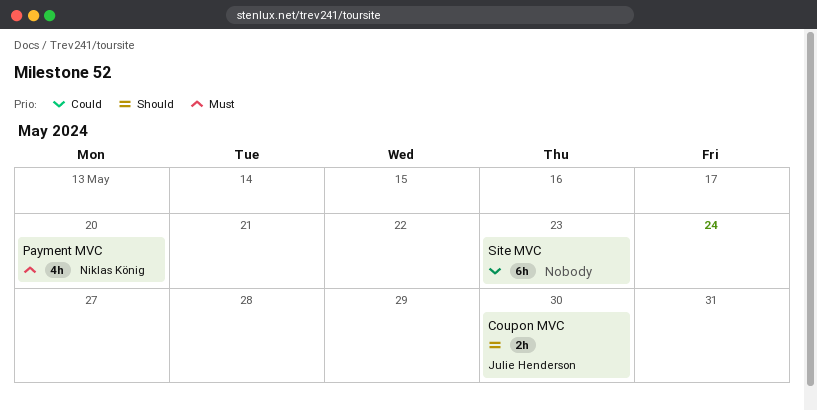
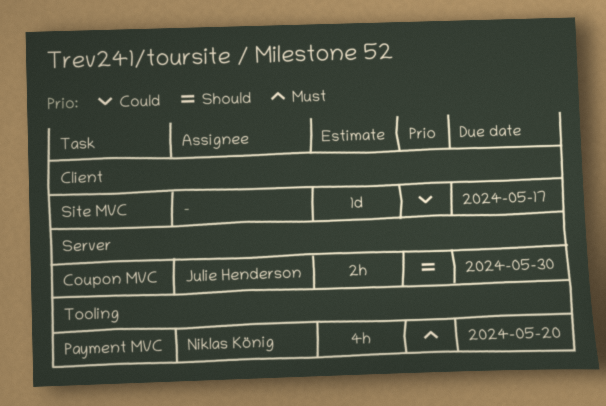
Site MVC, estimate: 6h -> 1d
Site MVC, due: May 23 -> May 17

